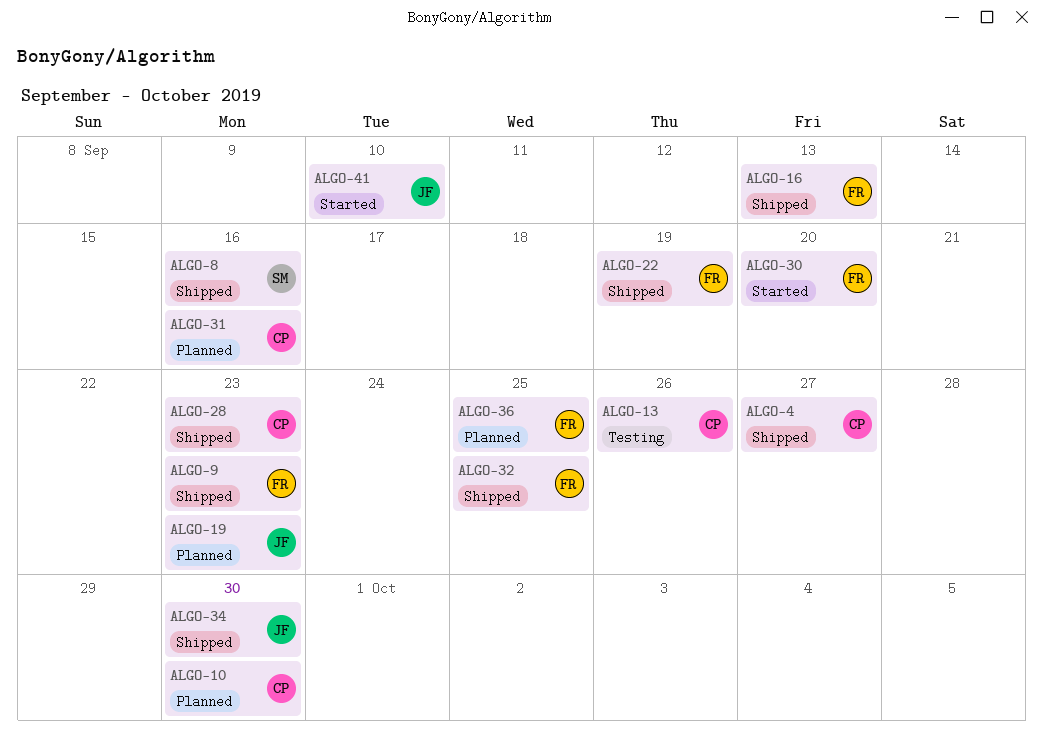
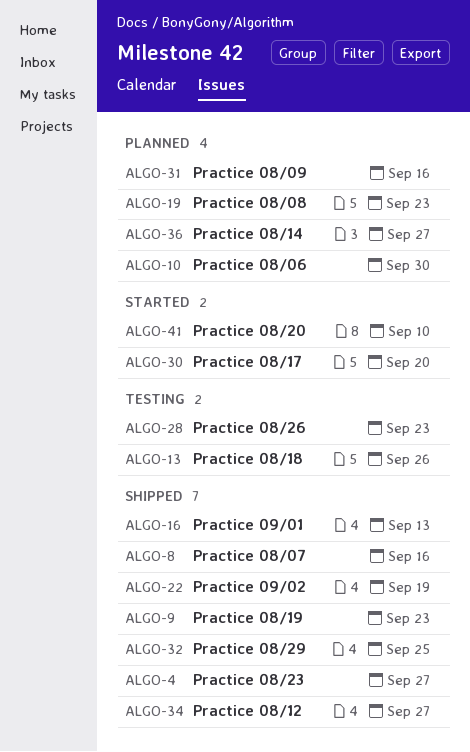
ALGO-28, status: Shipped -> Testing
ALGO-34, due: Sep 30 -> Sep 27
ALGO-36, due: Sep 25 -> Sep 27

